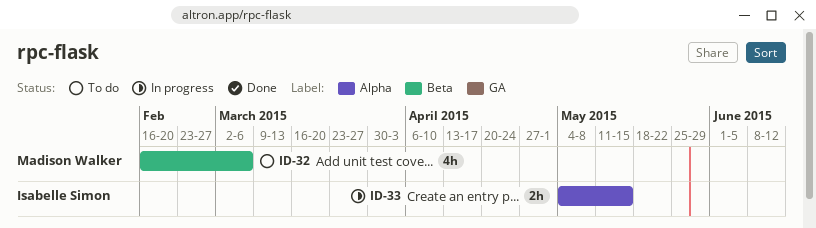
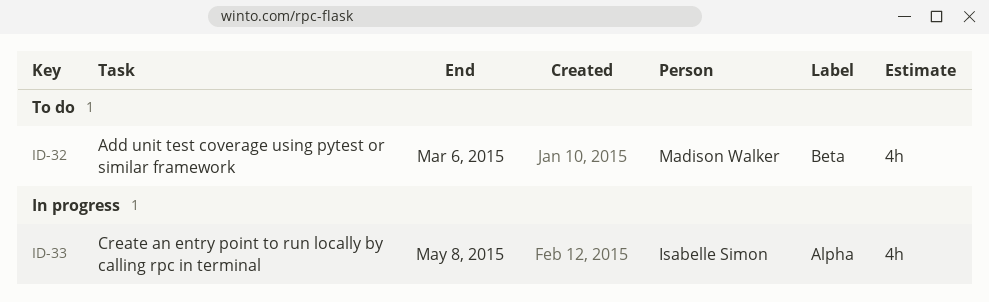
ID-33, estimate: 2h -> 4h
ID-33, due: May 15 -> May 8

